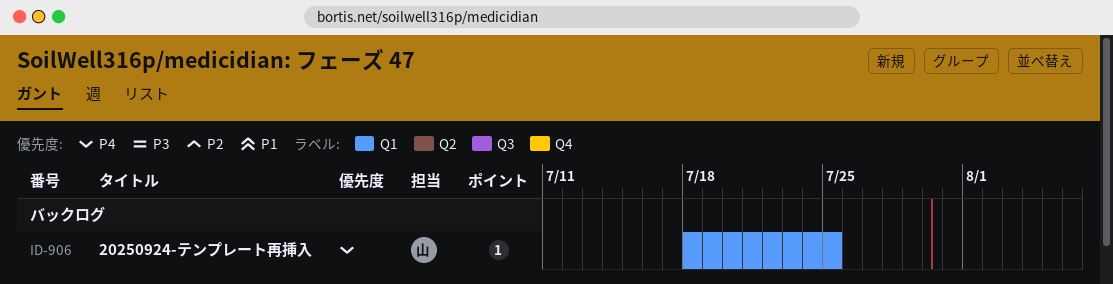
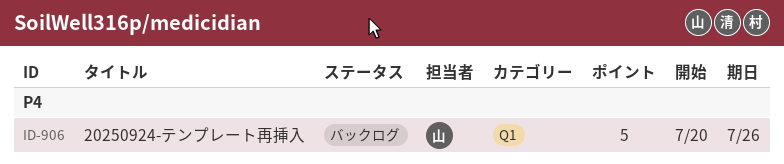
ID-906, estimate: 1 -> 5
ID-906, start: Jul 18 -> Jul 20
ID-906, due: Jul 25 -> Jul 26

